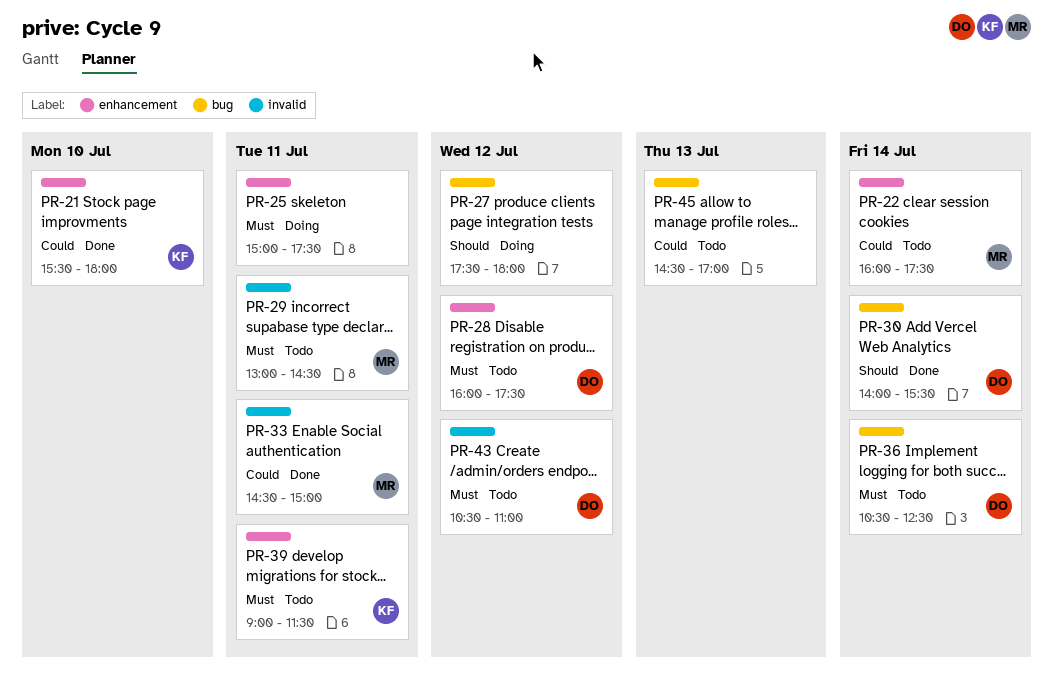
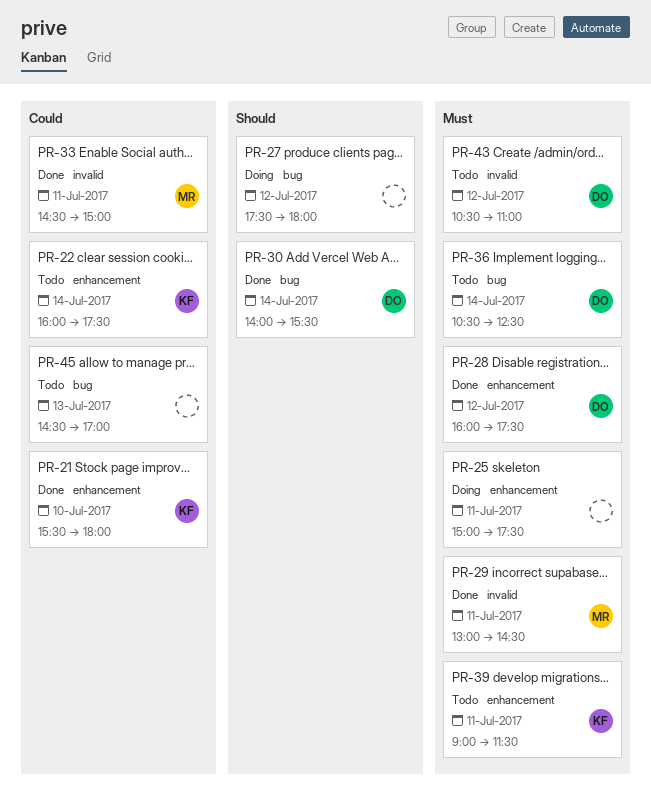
PR-22, owner: MR -> KF
PR-28, status: Todo -> Done
PR-29, status: Todo -> Done

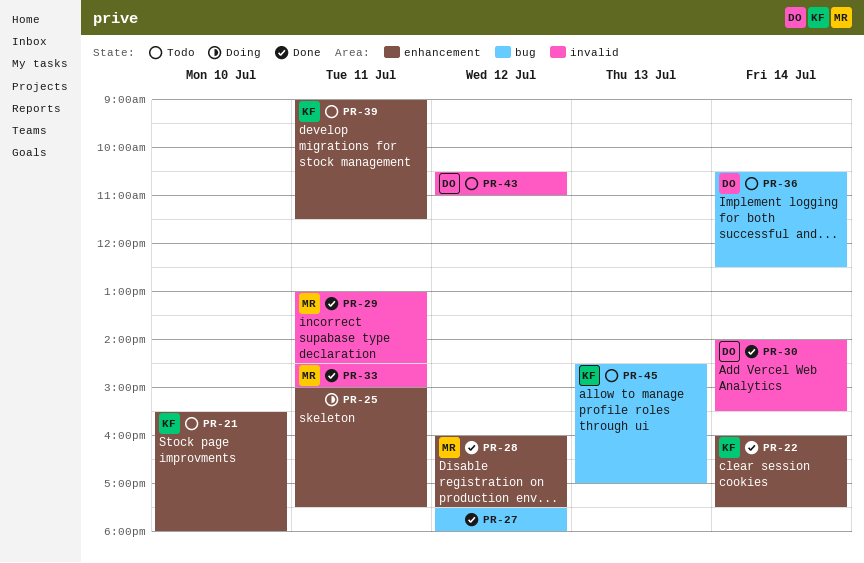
PR-21, status: Done -> Todo
PR-22, status: Todo -> Done
PR-27, status: Doing -> Done
PR-28, owner: DO -> MR
PR-30, label: bug -> invalid
PR-45, owner: none -> KF

